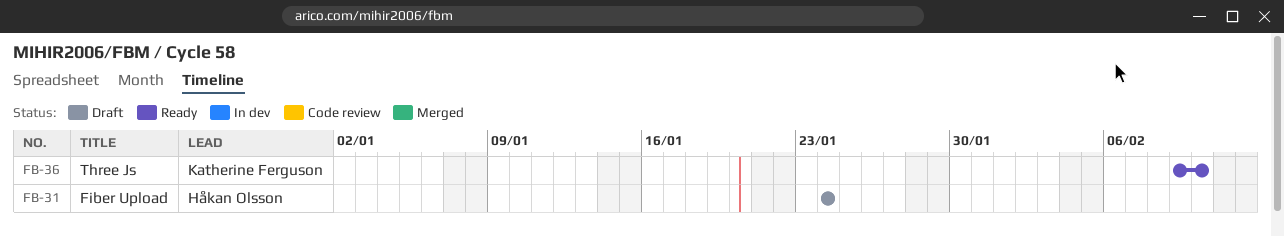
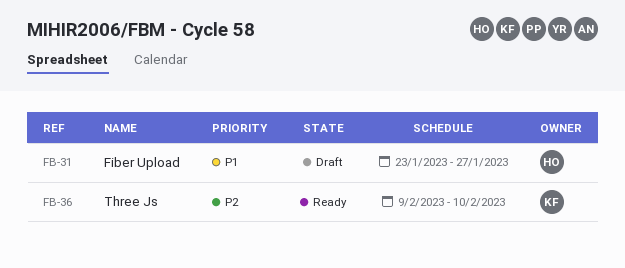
FB-31, start: Jan 24 -> Jan 23
FB-31, due: Jan 24 -> Jan 27

